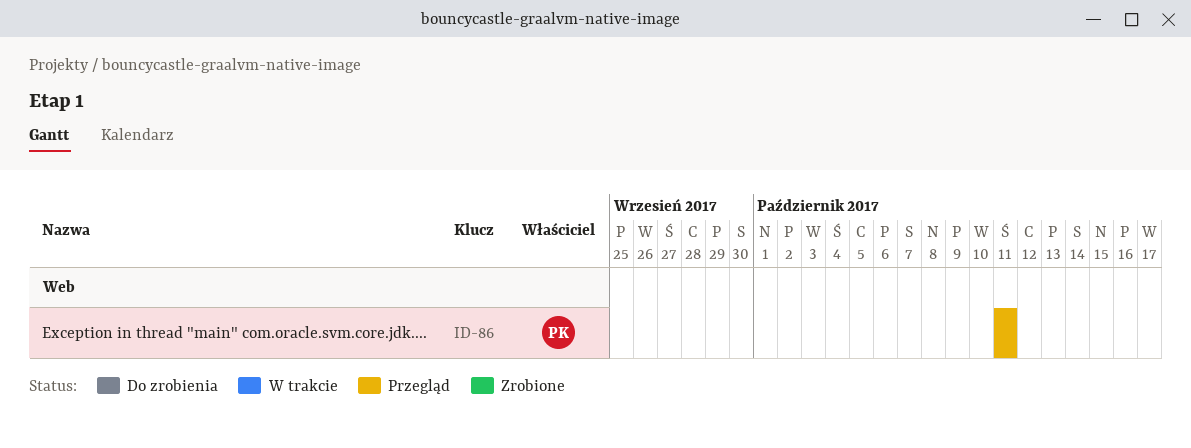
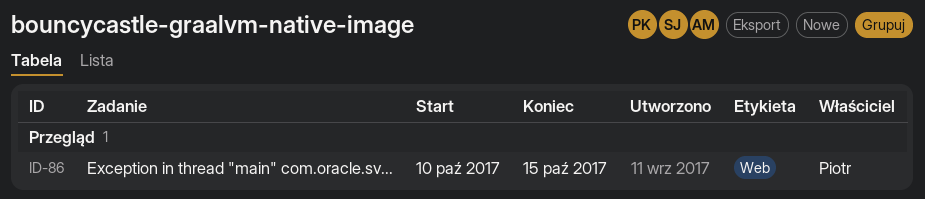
ID-86, start: Oct 11 -> Oct 10
ID-86, due: Oct 11 -> Oct 15

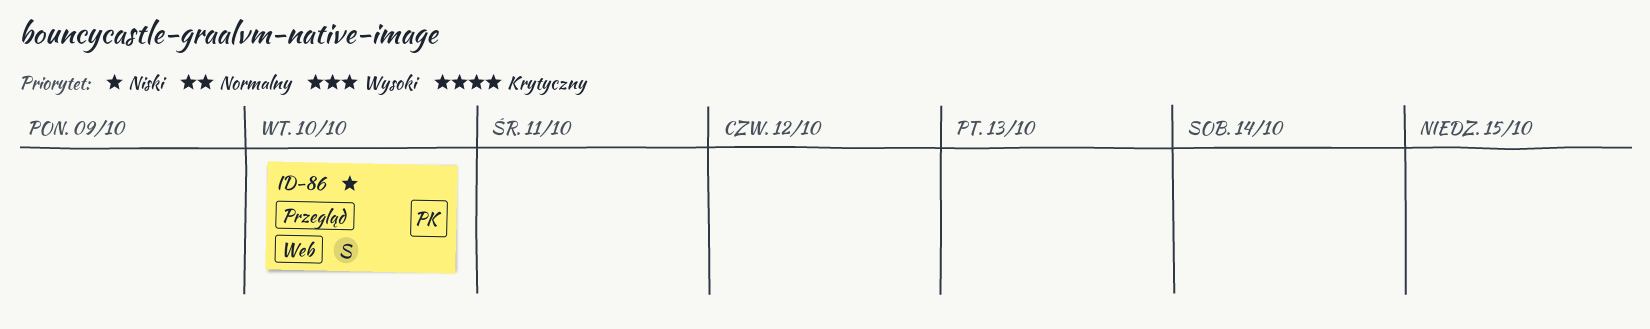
ID-86, due: Oct 15 -> Oct 10

